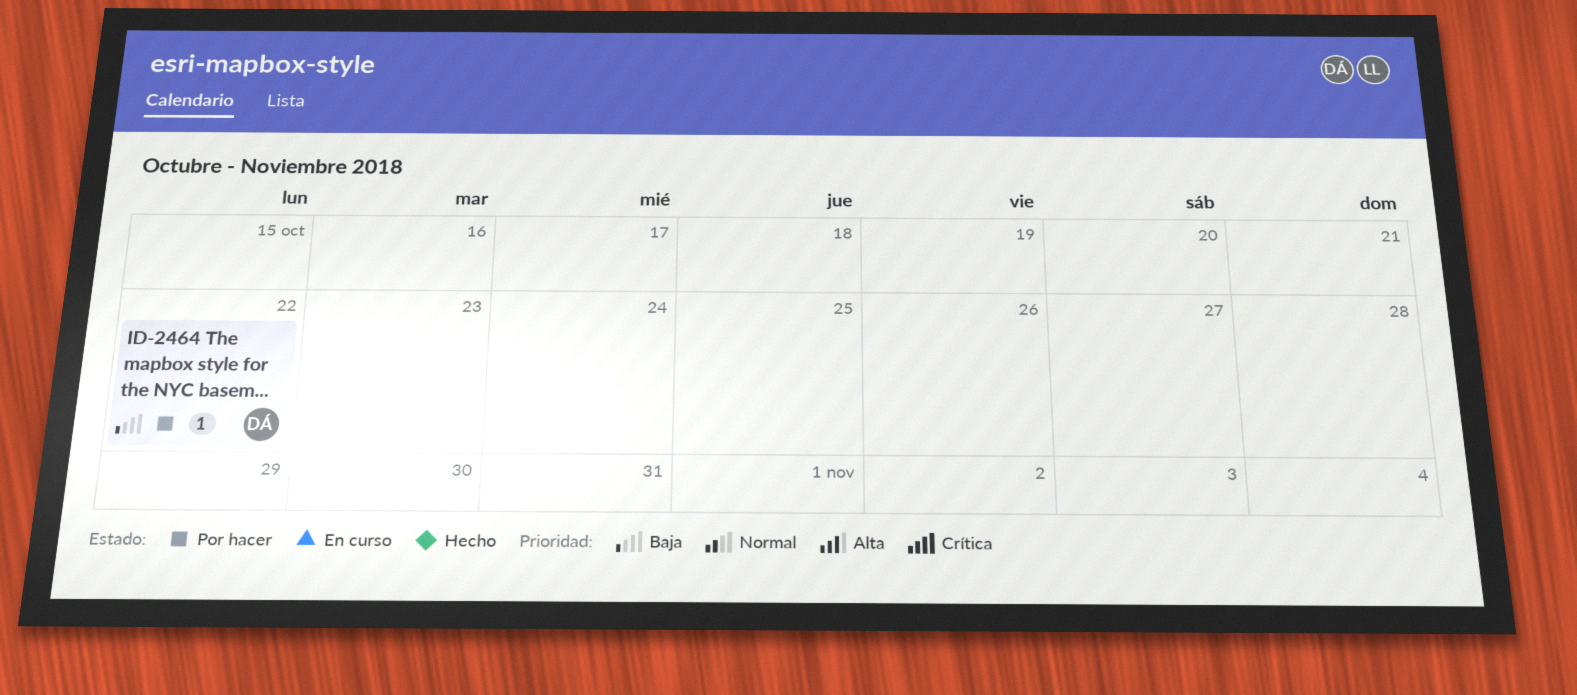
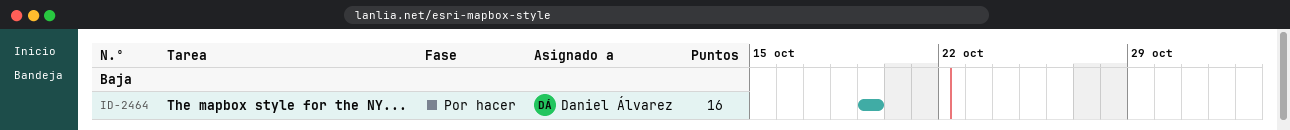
ID-2464, estimate: 1 -> 16
ID-2464, due: Oct 22 -> Oct 19

